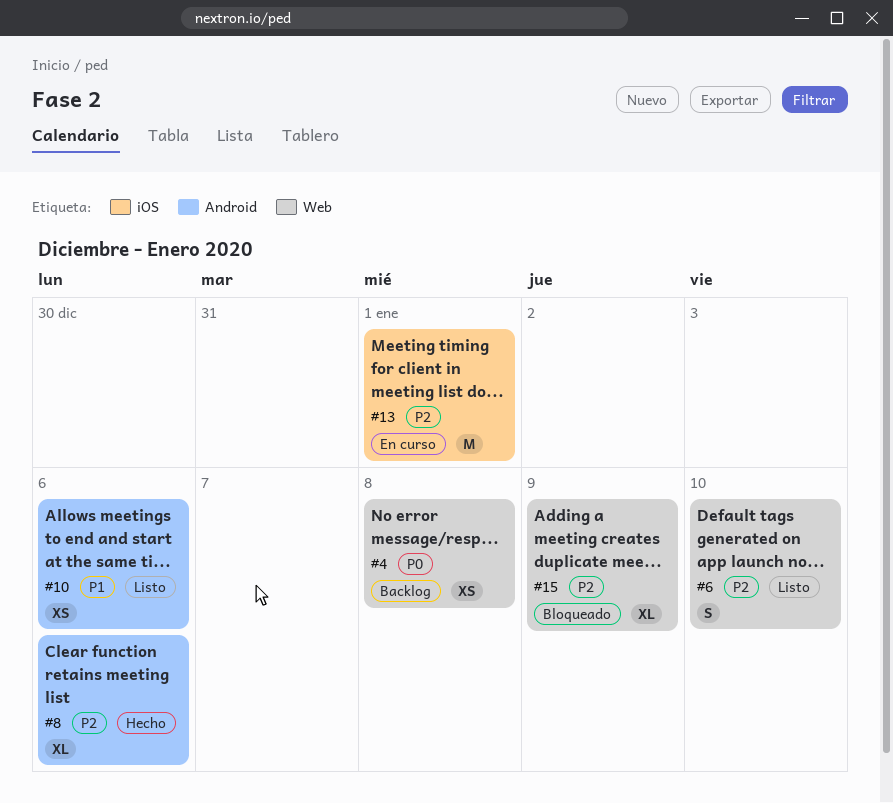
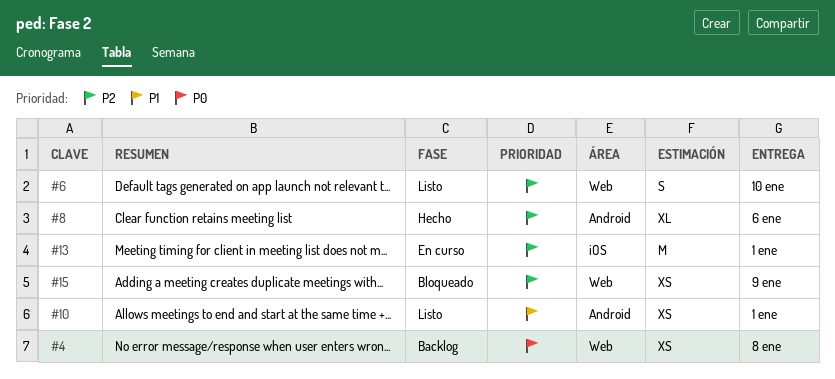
#10, due: Jan 6 -> Jan 1
#15, estimate: XL -> XS

